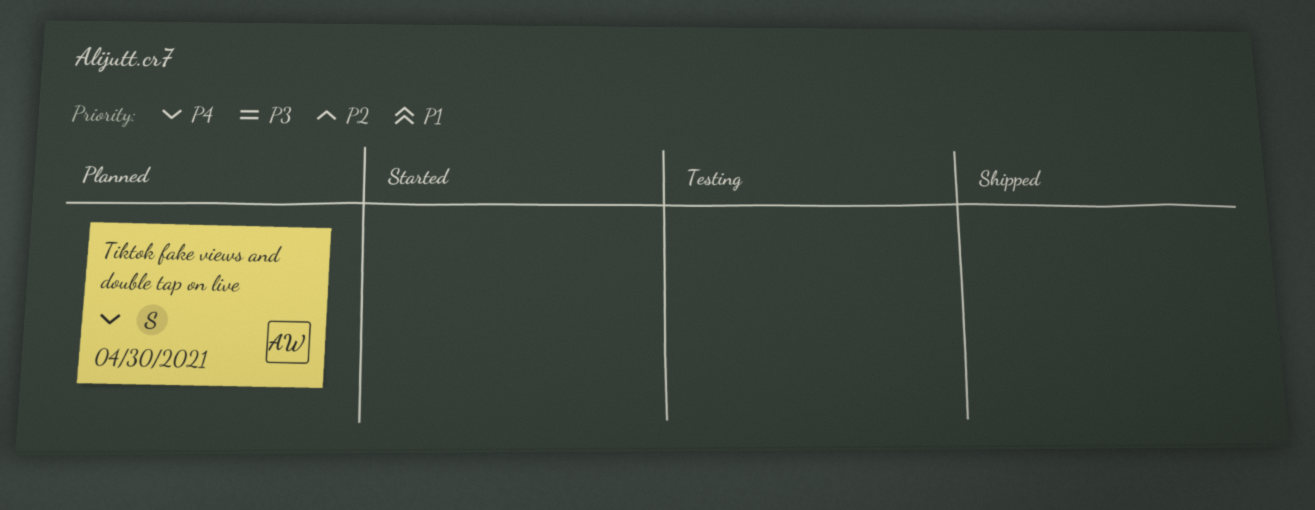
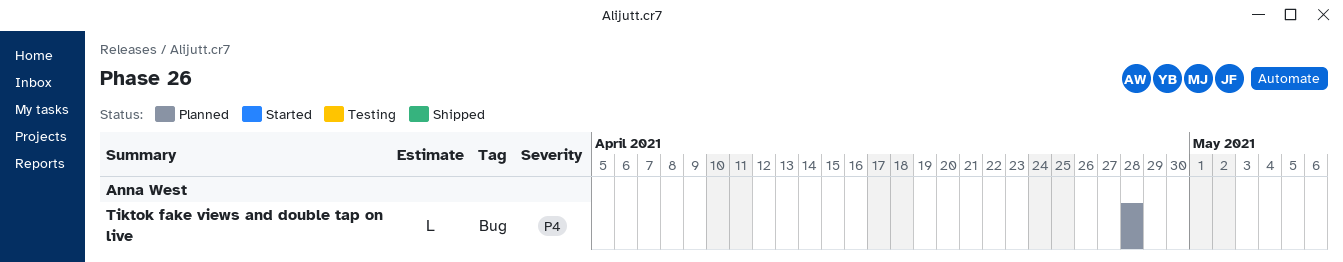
Tiktok fake views and double tap on live, estimate: S -> L
Tiktok fake views and double tap on live, due: Apr 30 -> Apr 28

